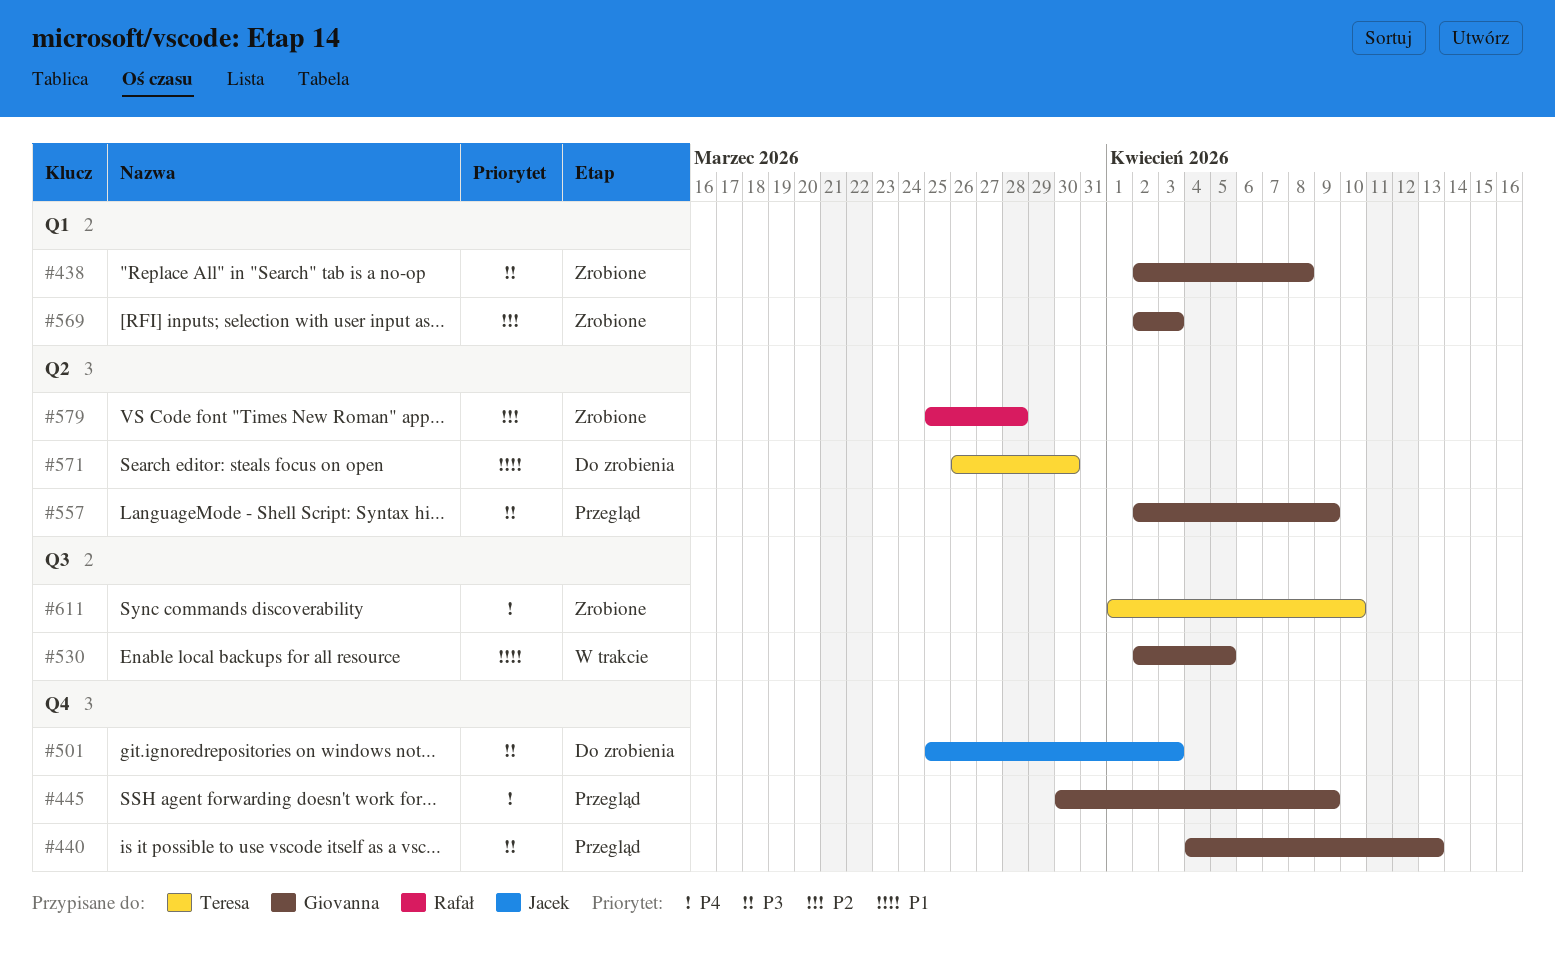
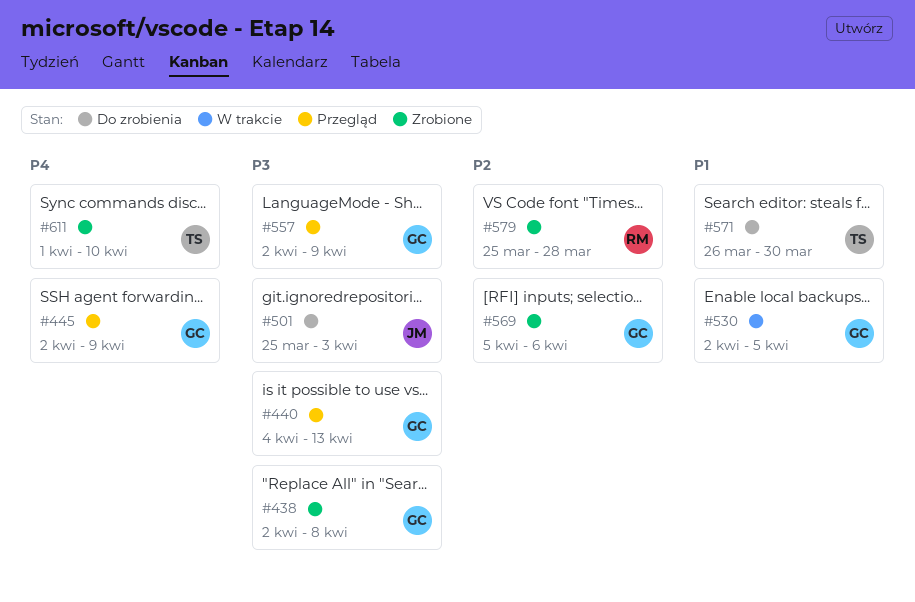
#445, start: Mar 30 -> Apr 2
#569, start: Apr 2 -> Apr 5
#569, due: Apr 3 -> Apr 6

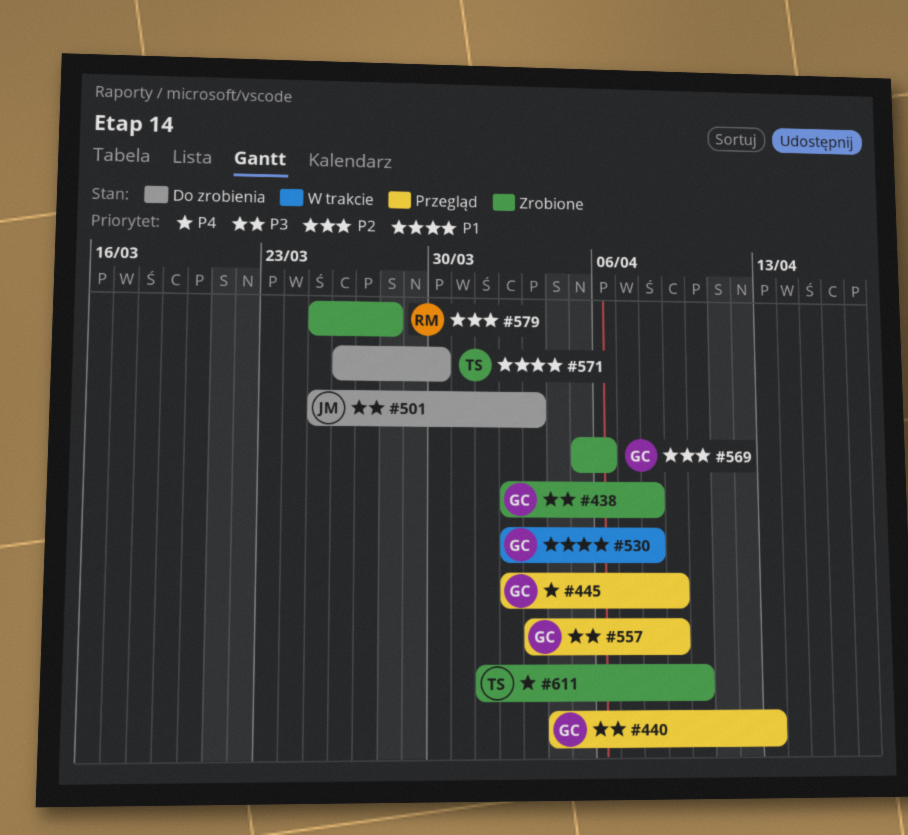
#530, due: Apr 5 -> Apr 8
#557, start: Apr 2 -> Apr 3

